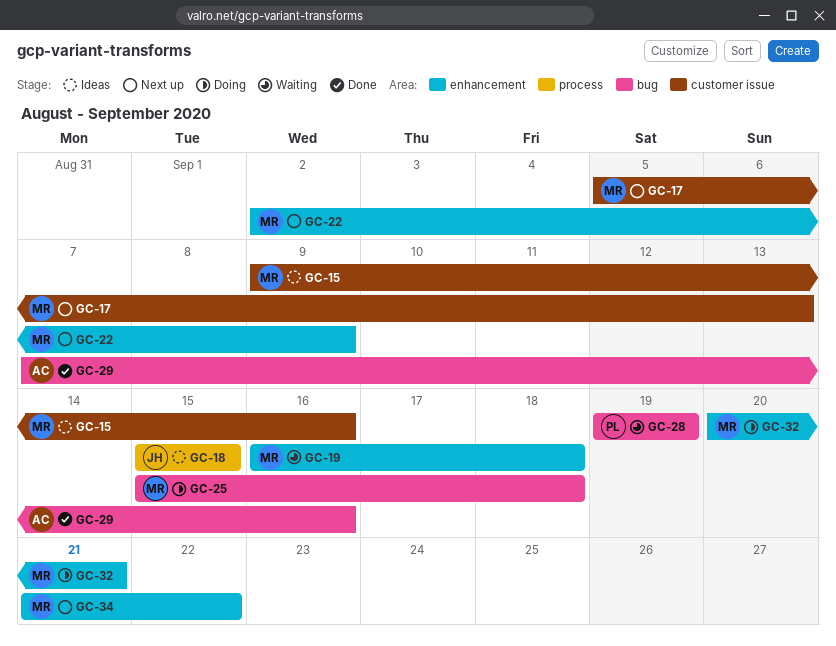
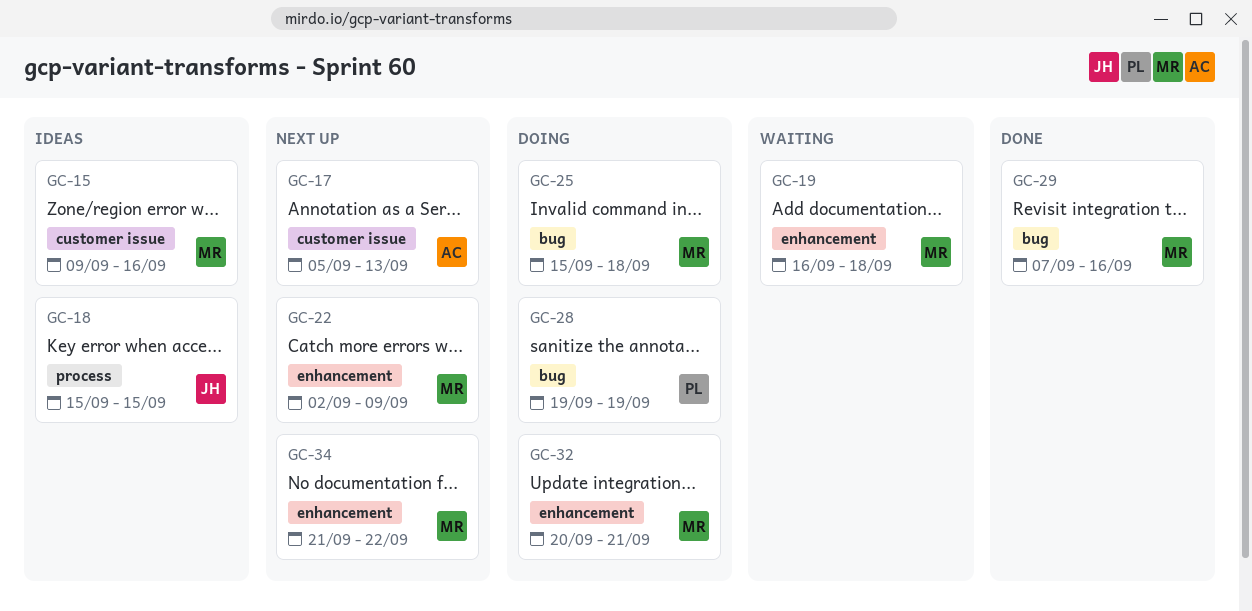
GC-17, owner: MR -> AC
GC-28, status: Waiting -> Doing
GC-29, owner: AC -> MR

